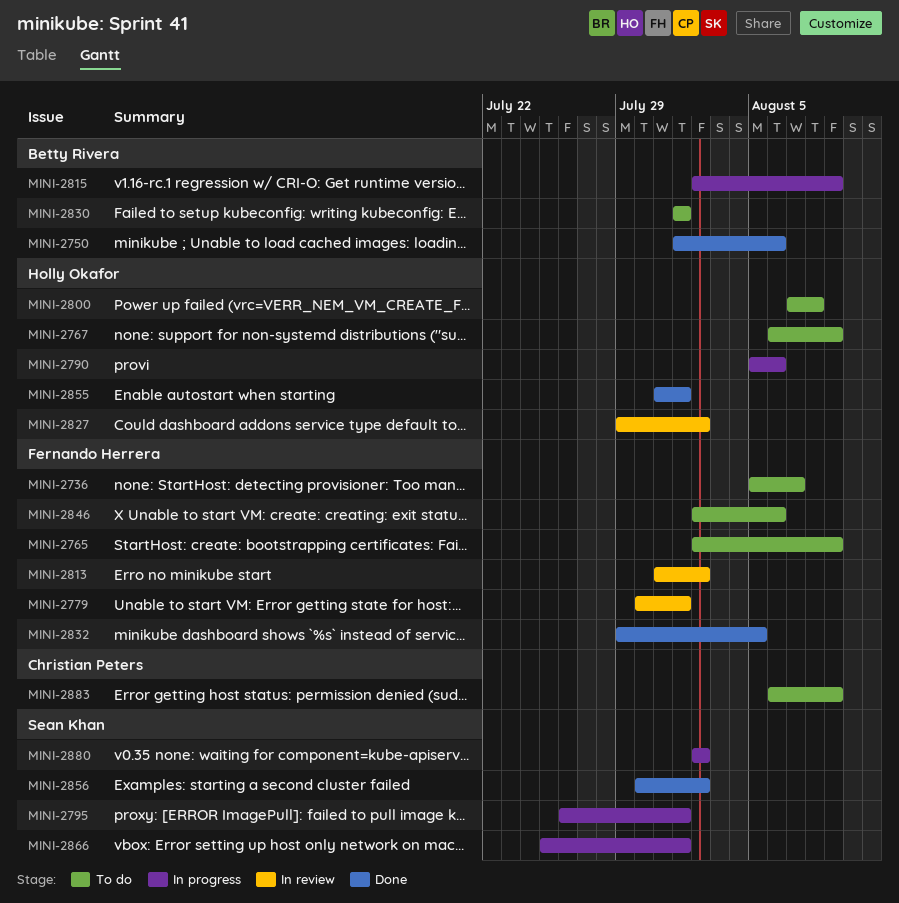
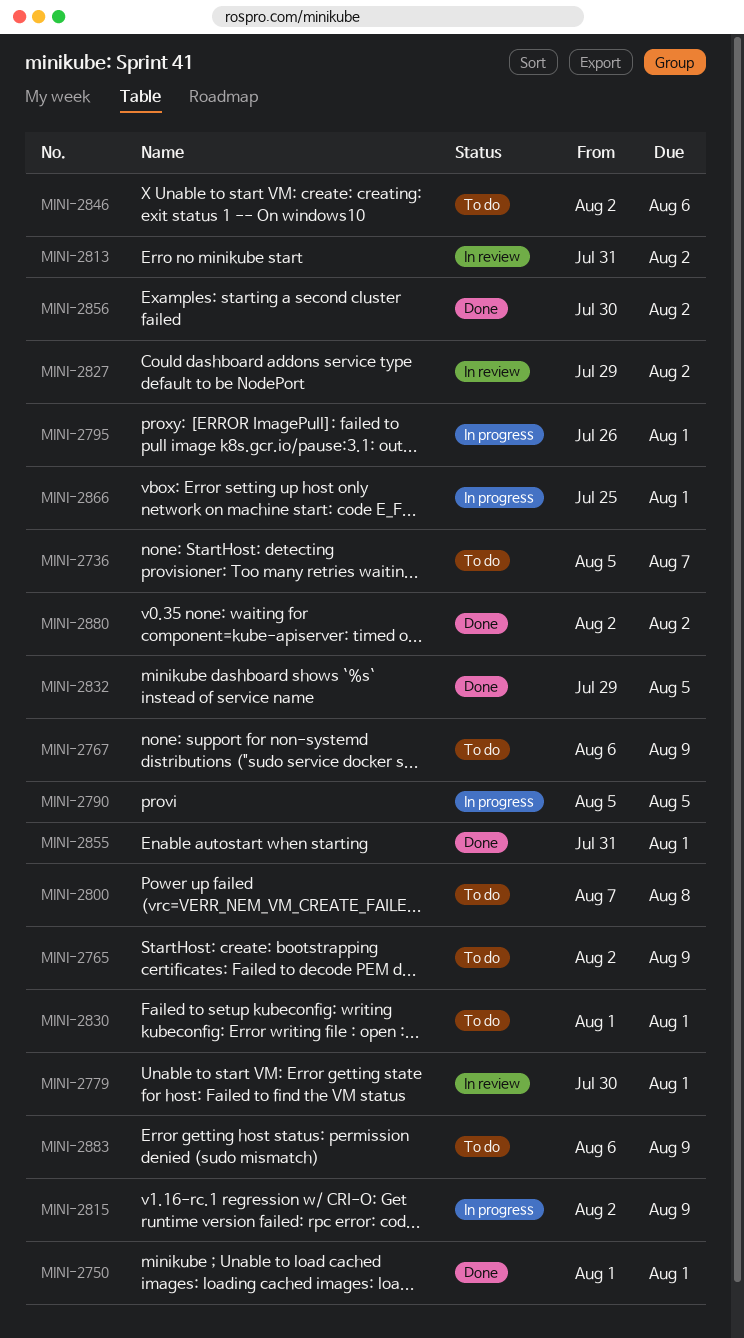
MINI-2750, due: Aug 6 -> Aug 1
MINI-2790, due: Aug 6 -> Aug 5
MINI-2880, status: In progress -> Done

